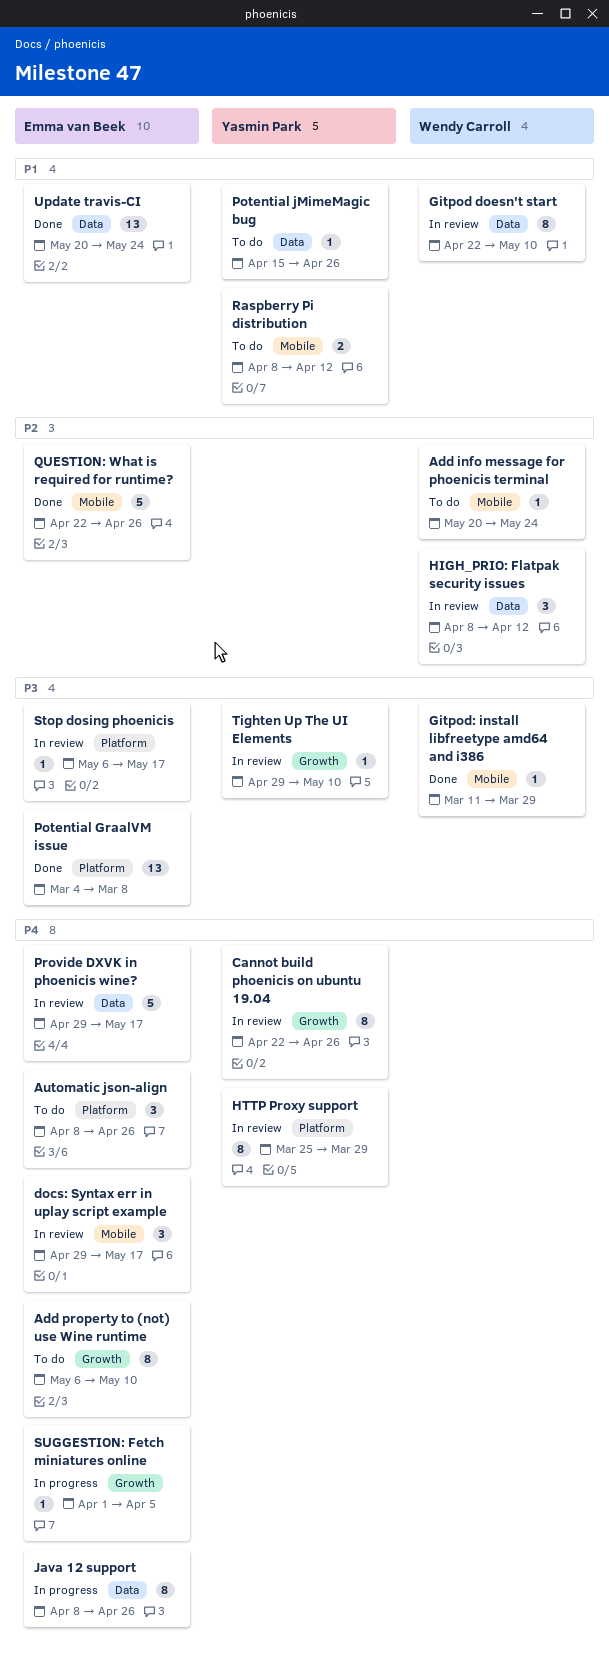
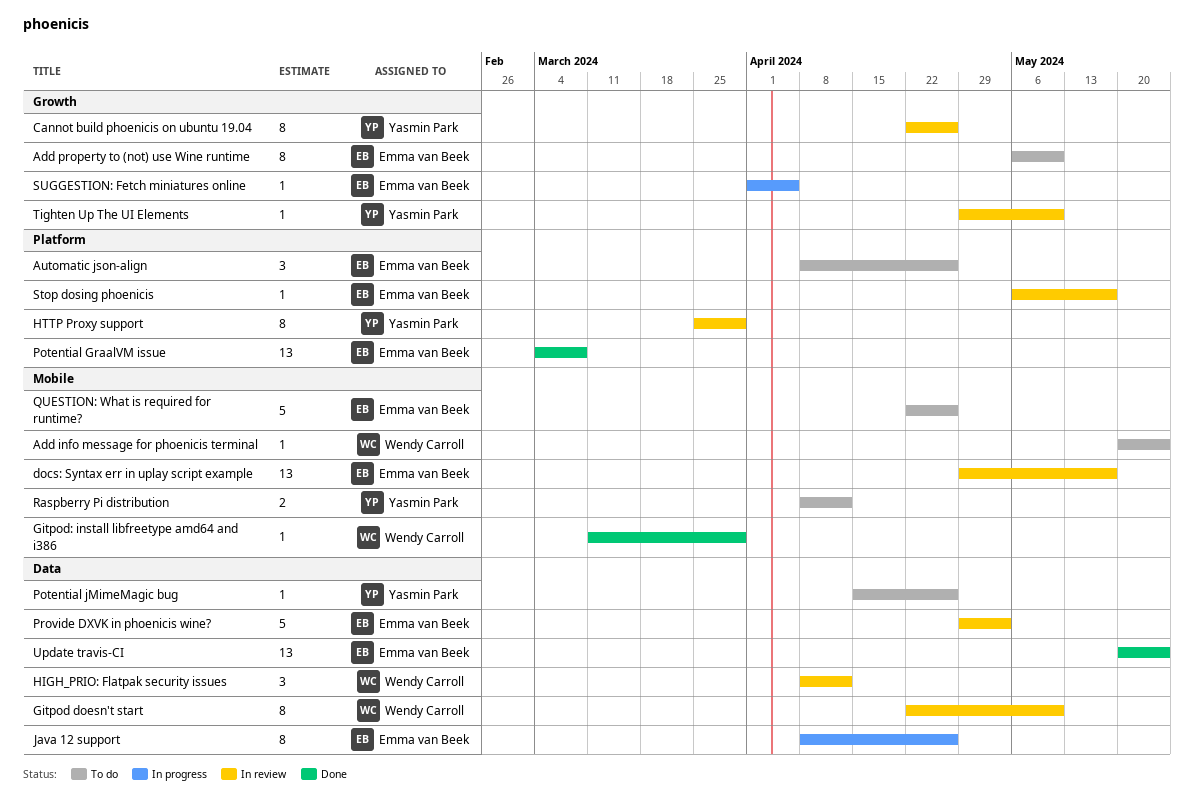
docs: Syntax err in uplay script example, estimate: 3 -> 13
Provide DXVK in phoenicis wine?, due: May 17 -> May 3
QUESTION: What is required for runtime?, status: Done -> To do

